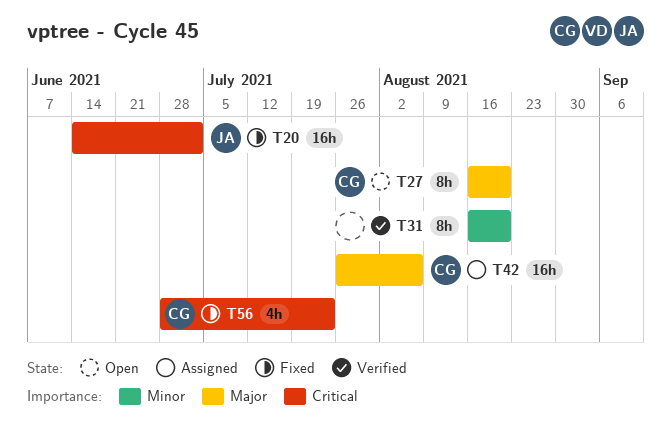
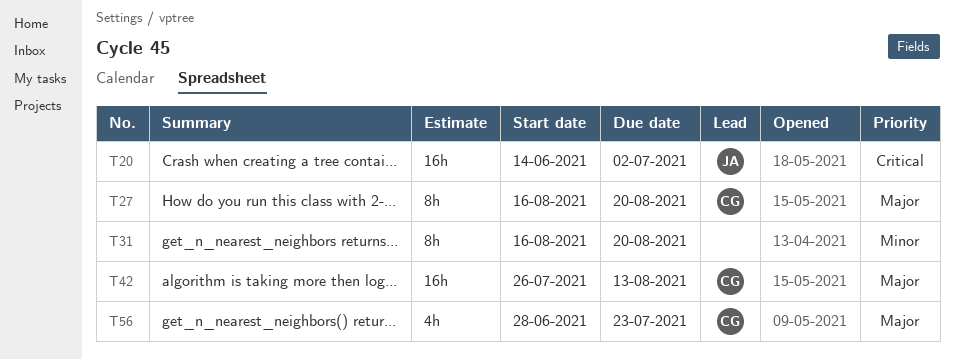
T42, due: Aug 6 -> Aug 13
T56, priority: Critical -> Major

